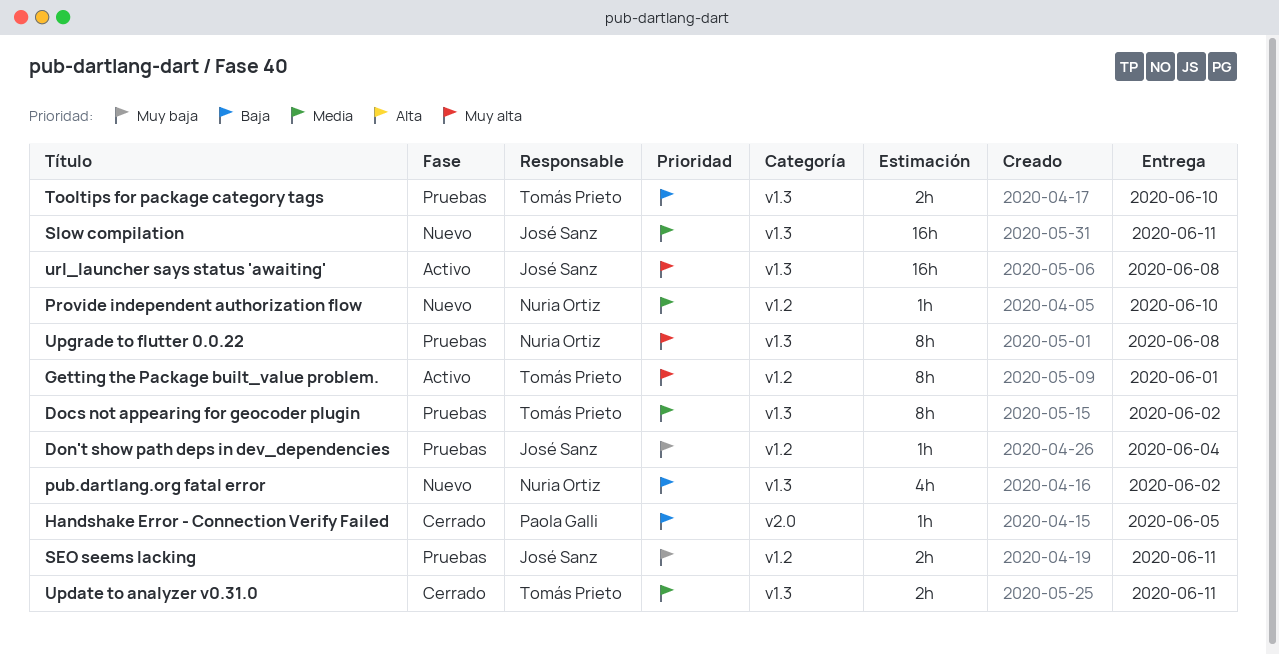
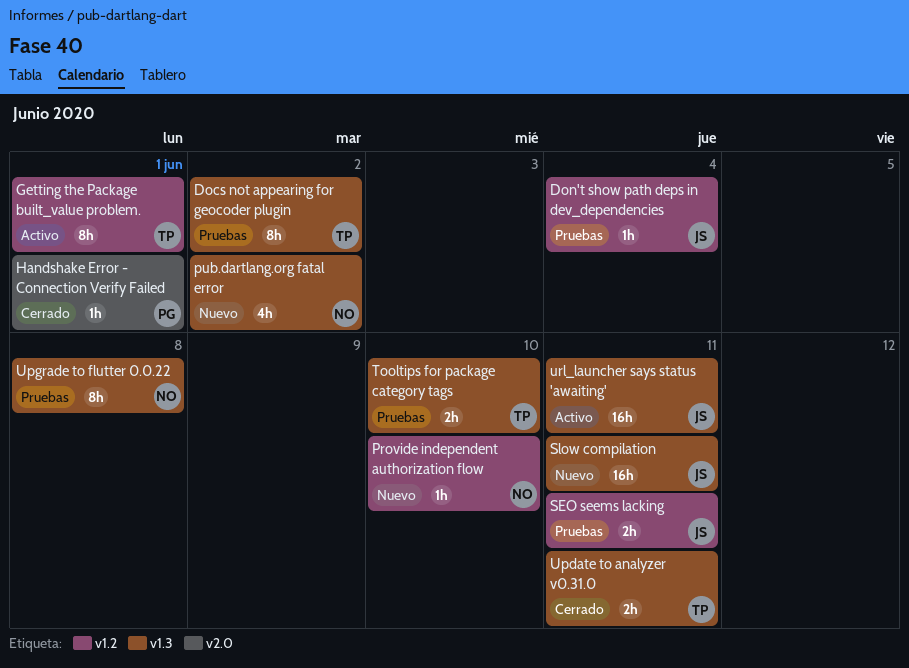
Handshake Error - Connection Verify Failed, due: Jun 5 -> Jun 1
url_launcher says status 'awaiting', due: Jun 8 -> Jun 11

